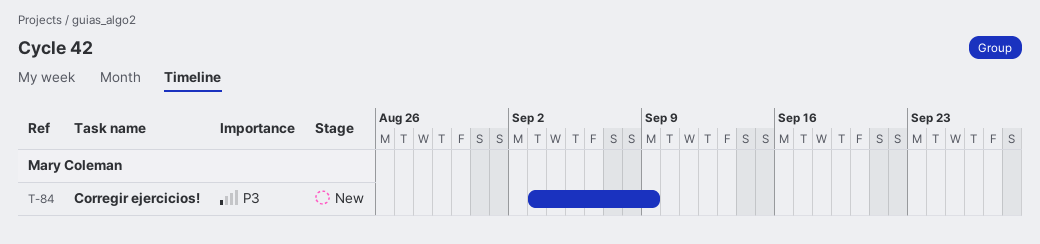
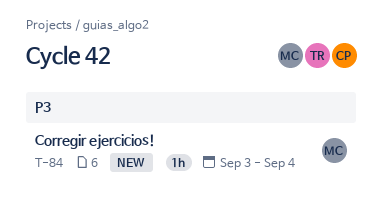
T-84, due: Sep 9 -> Sep 4

